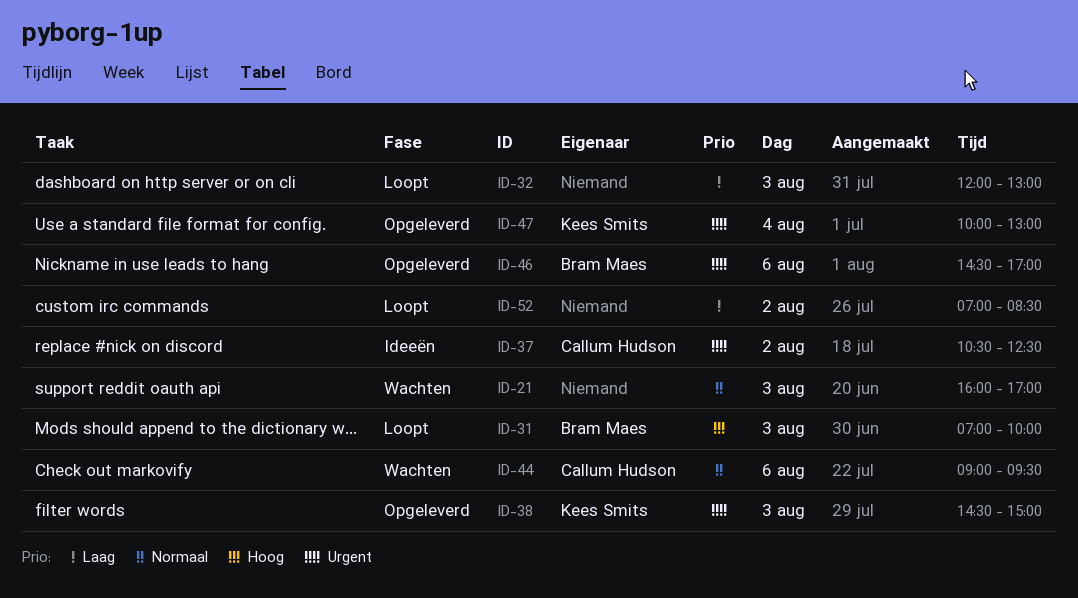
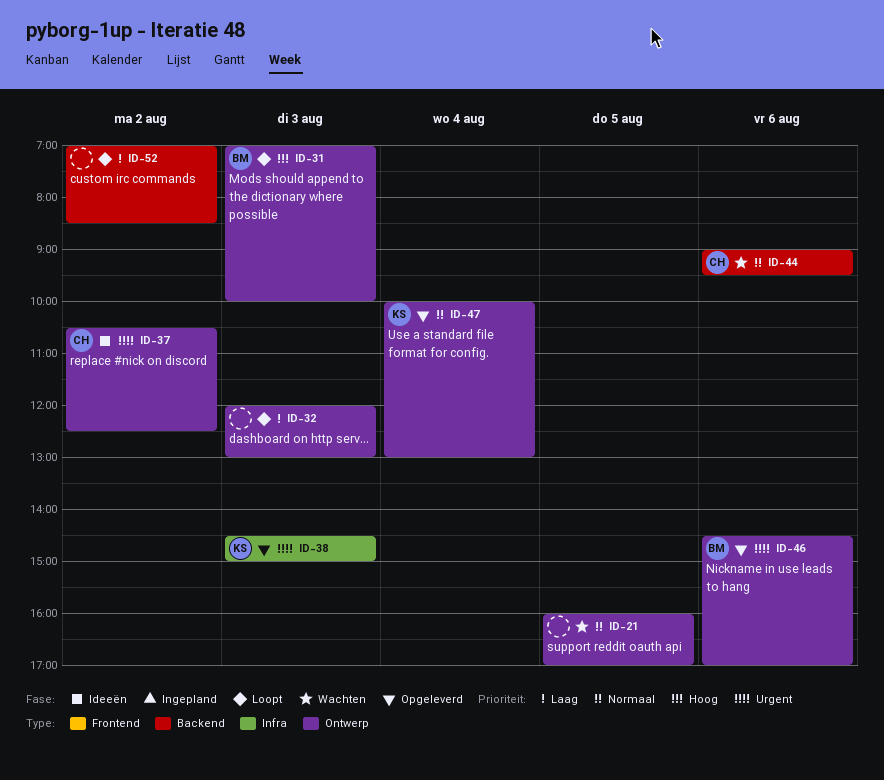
ID-21, day: Aug 3 -> Aug 5
ID-47, priority: Urgent -> Normaal

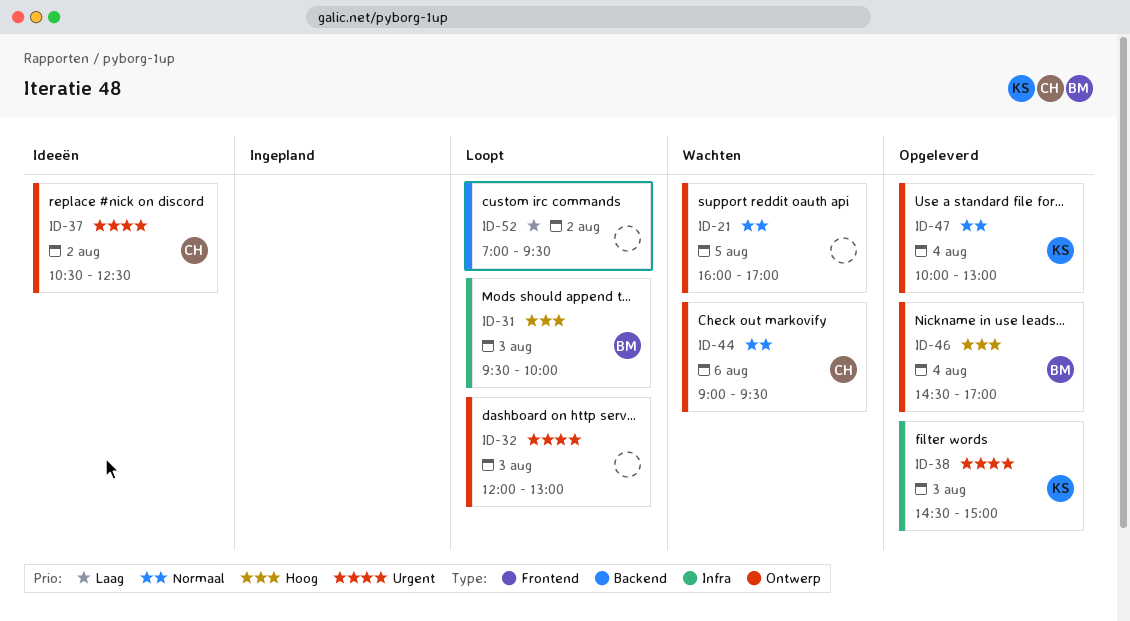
ID-31, label: Ontwerp -> Infra
ID-31, begins: 07:00 -> 09:30
ID-32, priority: Laag -> Urgent
ID-44, label: Backend -> Ontwerp
ID-46, priority: Urgent -> Hoog
ID-46, day: Aug 6 -> Aug 4
ID-52, ends: 08:30 -> 09:30

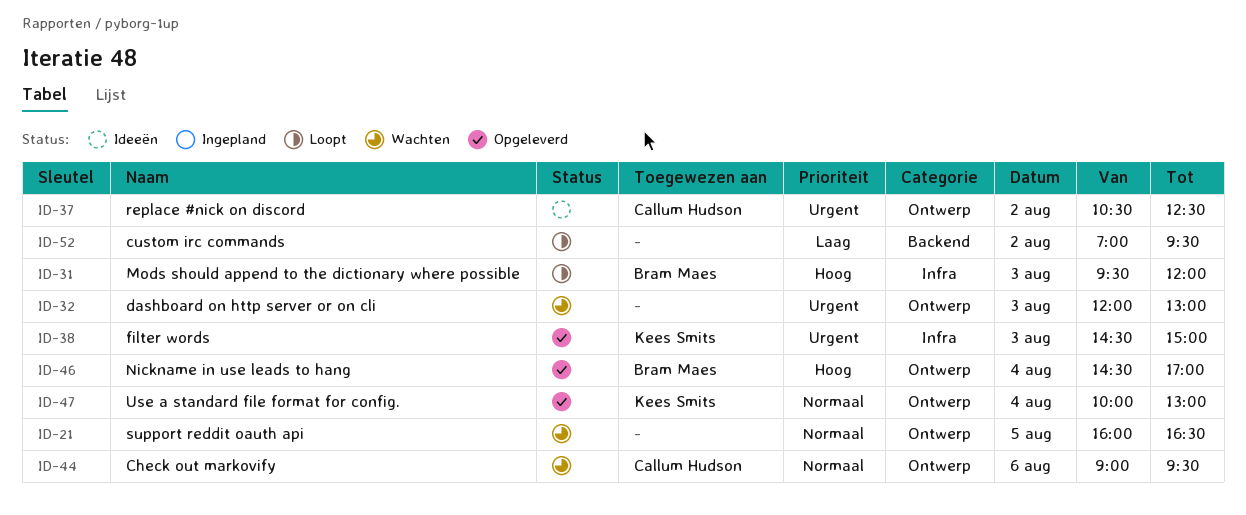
ID-21, ends: 17:00 -> 16:30
ID-31, ends: 10:00 -> 12:00
ID-32, status: Loopt -> Wachten

